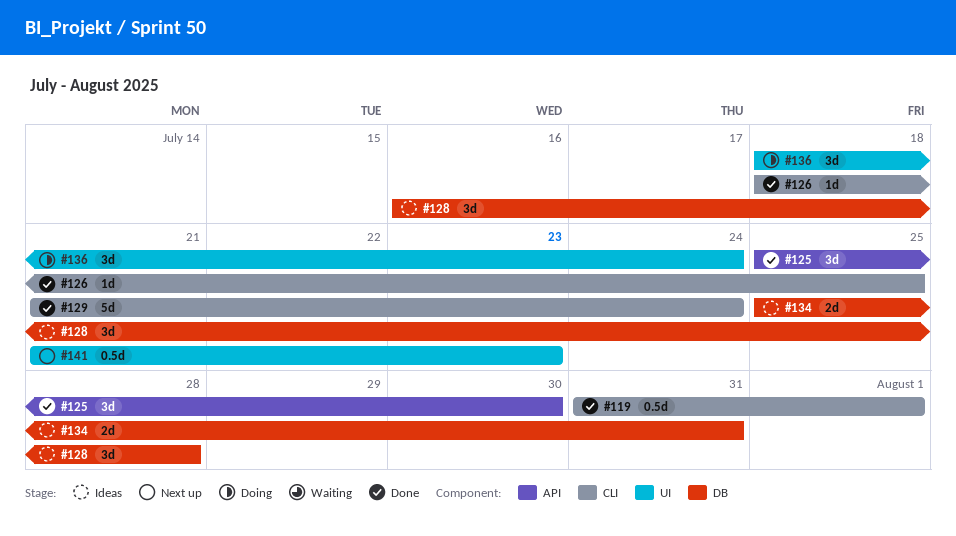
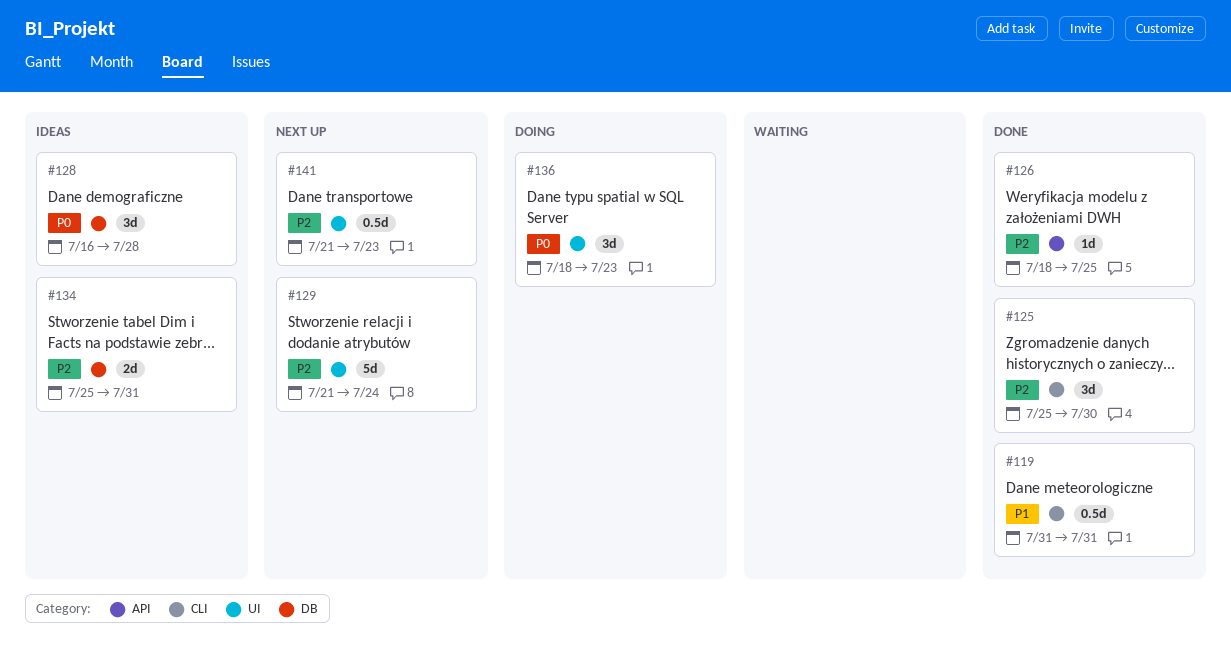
#119, due: Aug 1 -> Jul 31
#125, label: API -> CLI
#126, label: CLI -> API
#129, status: Done -> Next up
#129, label: CLI -> UI
#136, due: Jul 24 -> Jul 23

